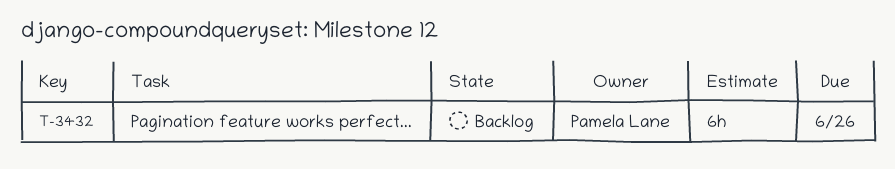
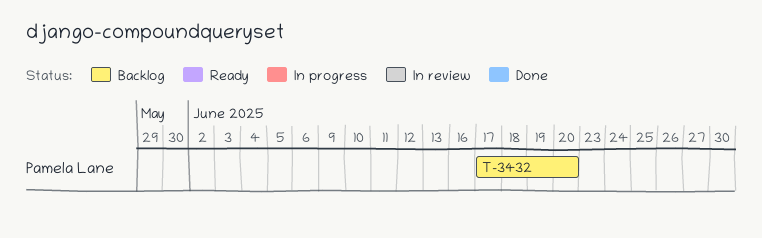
T-3432, due: Jun 26 -> Jun 20

